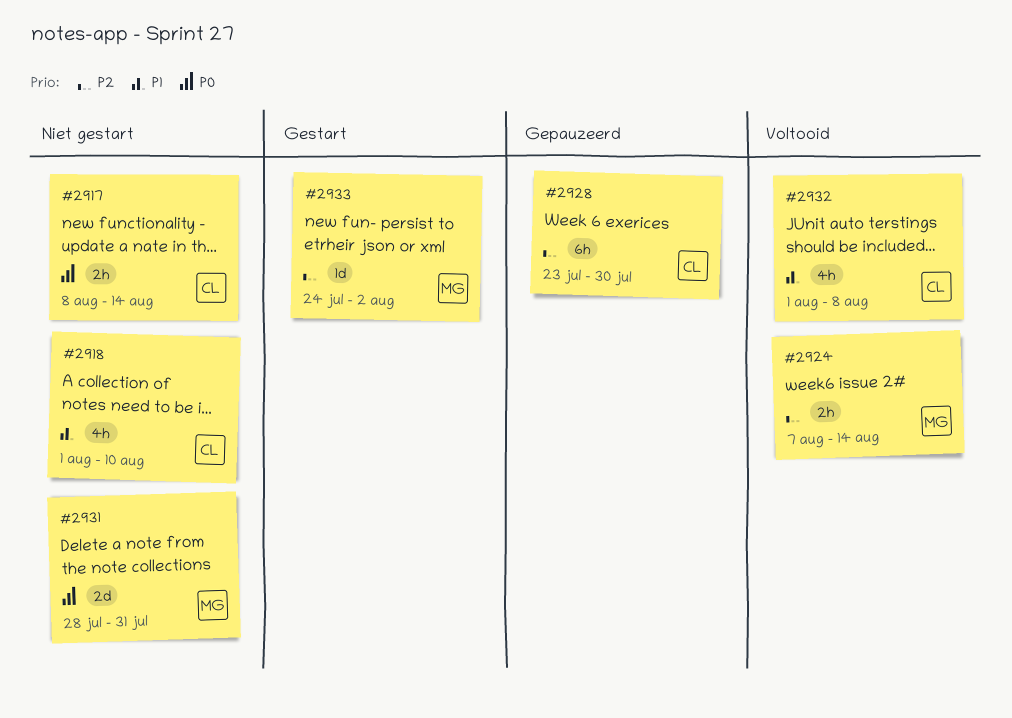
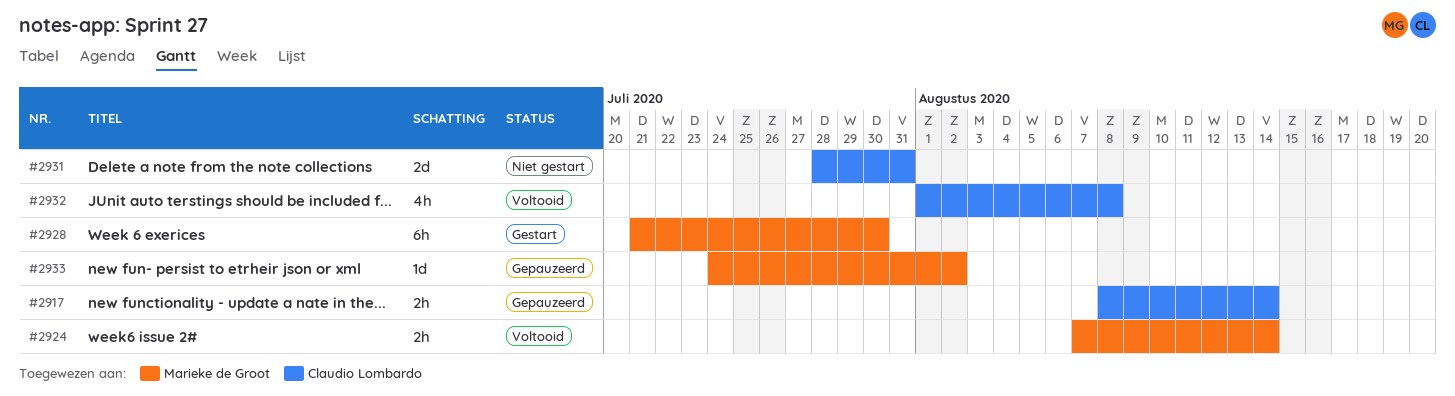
#2917, status: Niet gestart -> Gepauzeerd
#2918: present -> none
#2928, status: Gepauzeerd -> Gestart
#2928, owner: Claudio Lombardo -> Marieke de Groot
#2928, start: Jul 23 -> Jul 21
#2931, owner: Marieke de Groot -> Claudio Lombardo
#2933, status: Gestart -> Gepauzeerd

